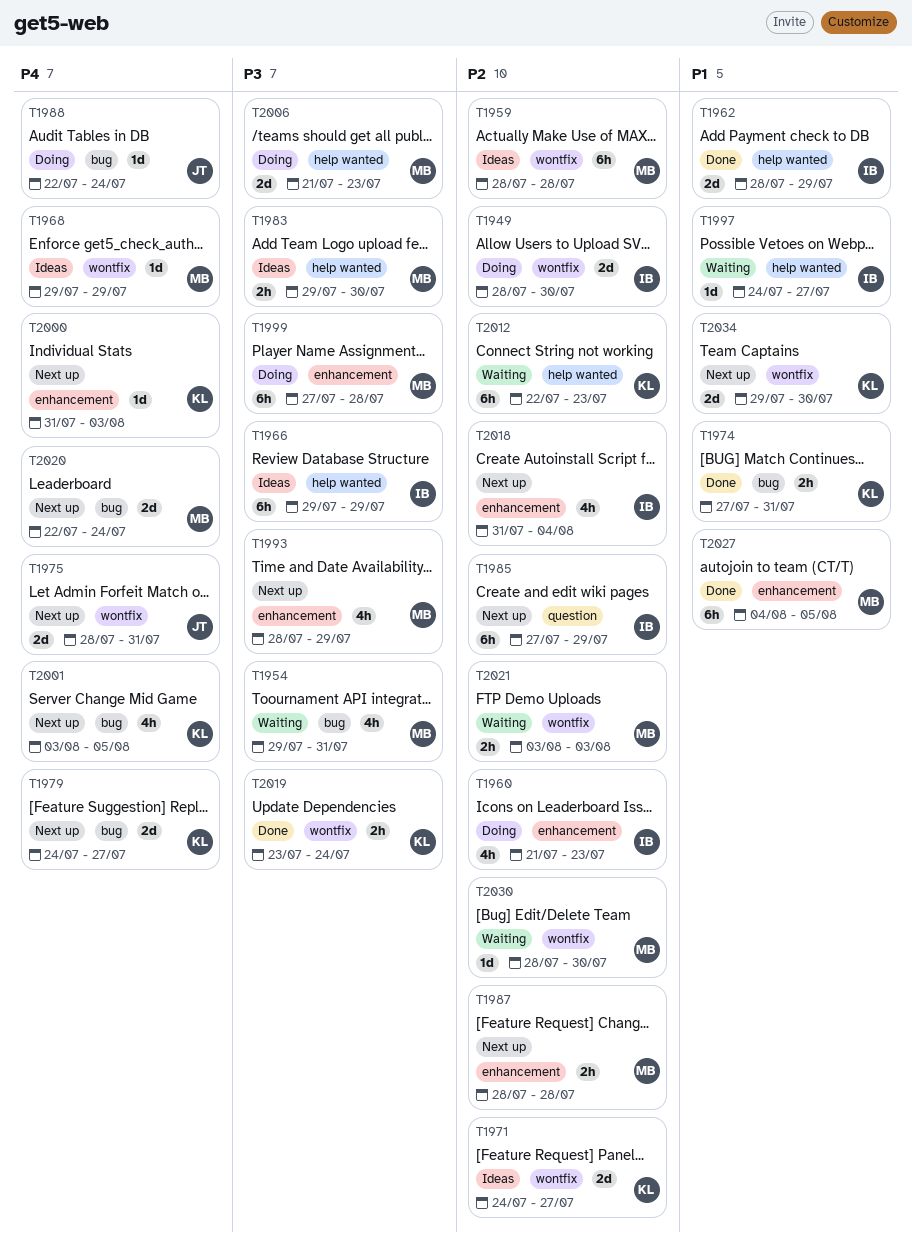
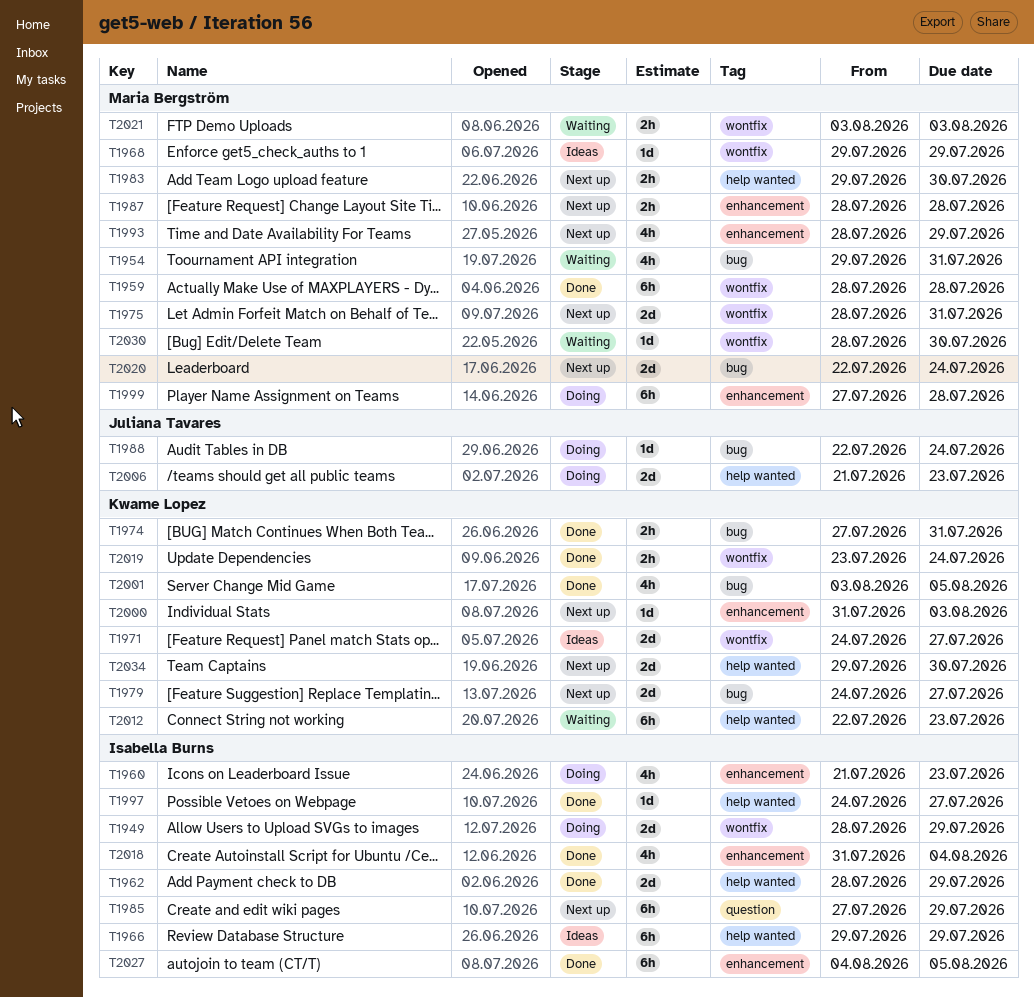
T1949, due: Jul 30 -> Jul 29
T1959, status: Ideas -> Done
T1975, owner: Juliana Tavares -> Maria Bergström
T1983, status: Ideas -> Next up
T1997, status: Waiting -> Done
T2001, status: Next up -> Done
T2006, owner: Maria Bergström -> Juliana Tavares
T2018, status: Next up -> Done
T2027, owner: Maria Bergström -> Isabella Burns
T2034, label: wontfix -> help wanted

